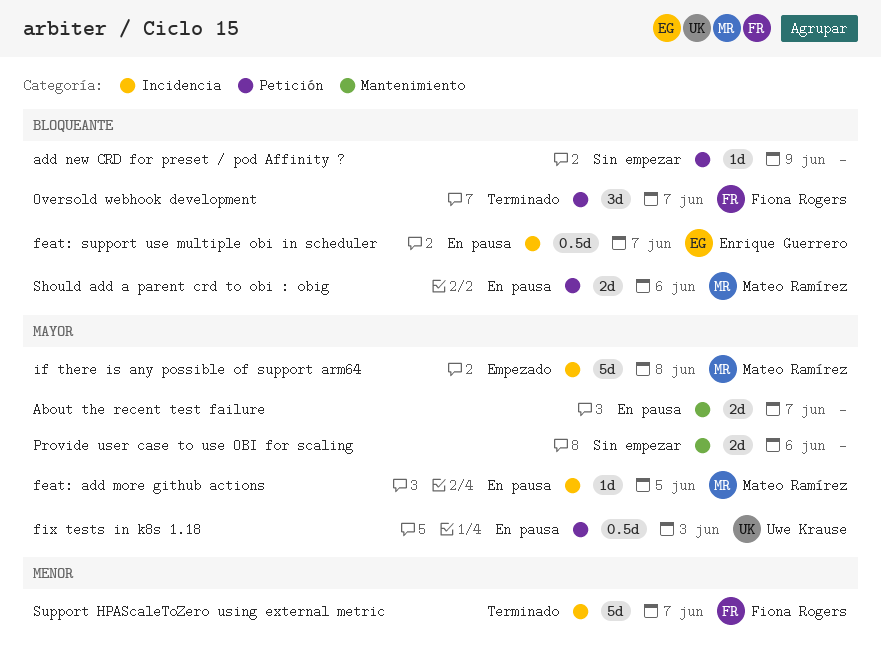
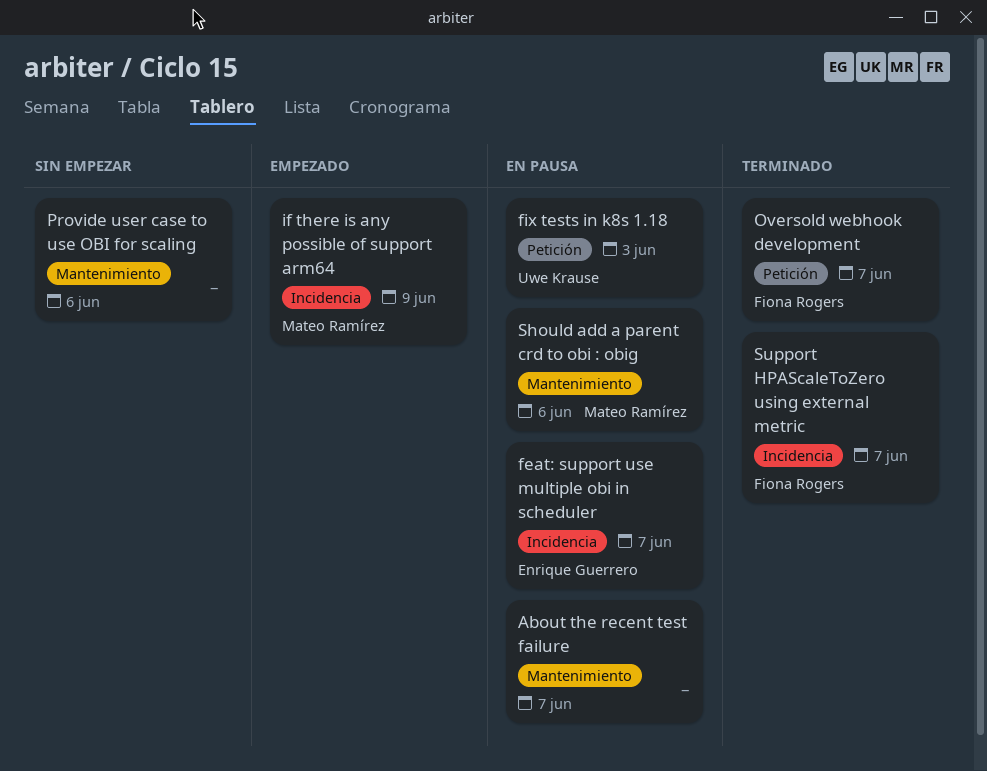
add new CRD for preset / pod Affinity ?: present -> none
feat: add more github actions: present -> none
if there is any possible of support arm64, due: Jun 8 -> Jun 9
Should add a parent crd to obi : obig, label: Petición -> Mantenimiento

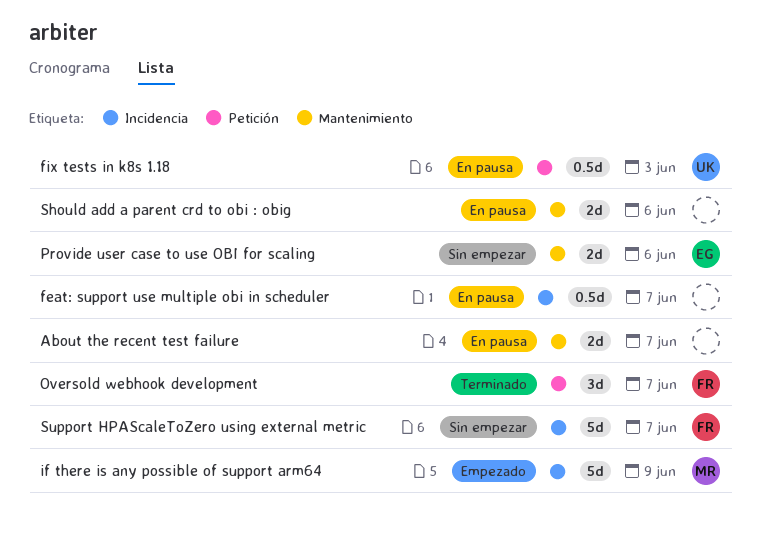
feat: support use multiple obi in scheduler, owner: Enrique Guerrero -> none
Provide user case to use OBI for scaling, owner: none -> Enrique Guerrero
Should add a parent crd to obi : obig, owner: Mateo Ramírez -> none
Support HPAScaleToZero using external metric, status: Terminado -> Sin empezar

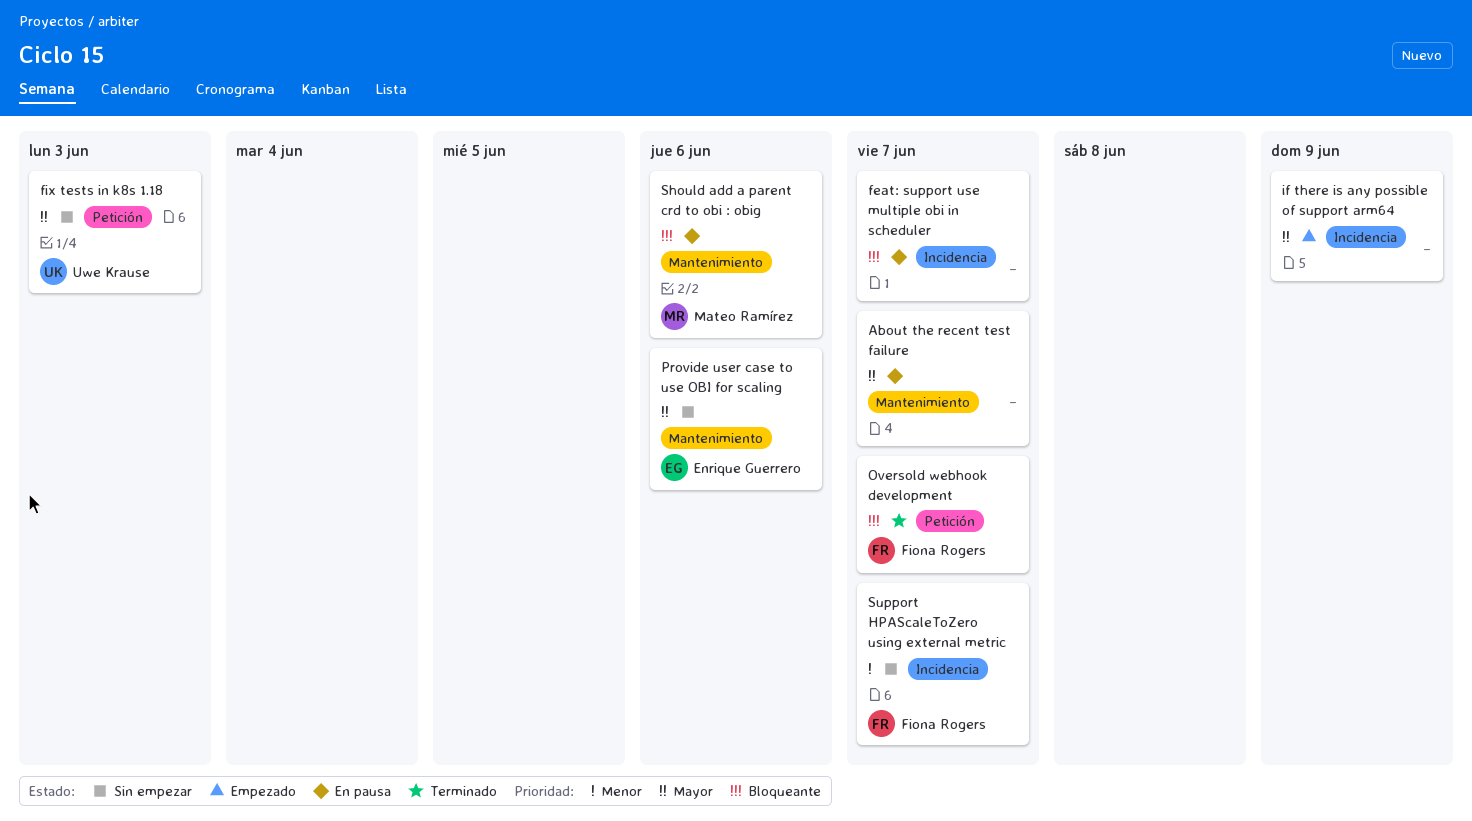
fix tests in k8s 1.18, status: En pausa -> Sin empezar
if there is any possible of support arm64, owner: Mateo Ramírez -> none
Should add a parent crd to obi : obig, owner: none -> Mateo Ramírez

